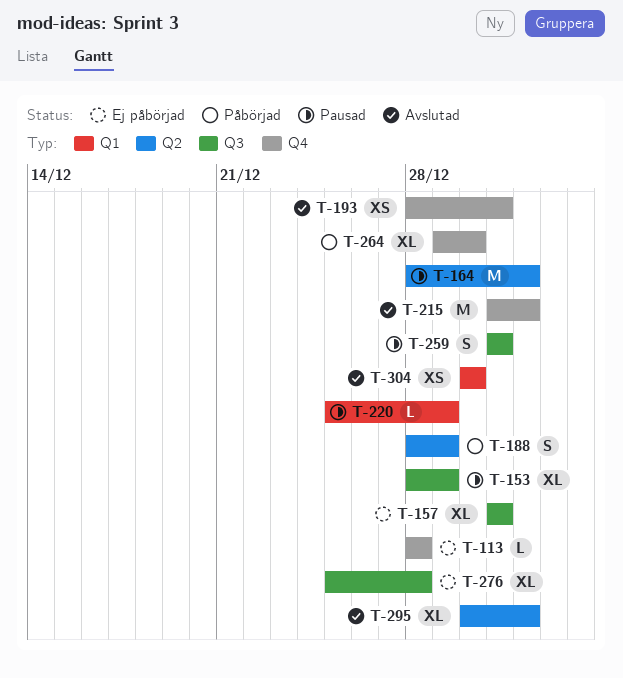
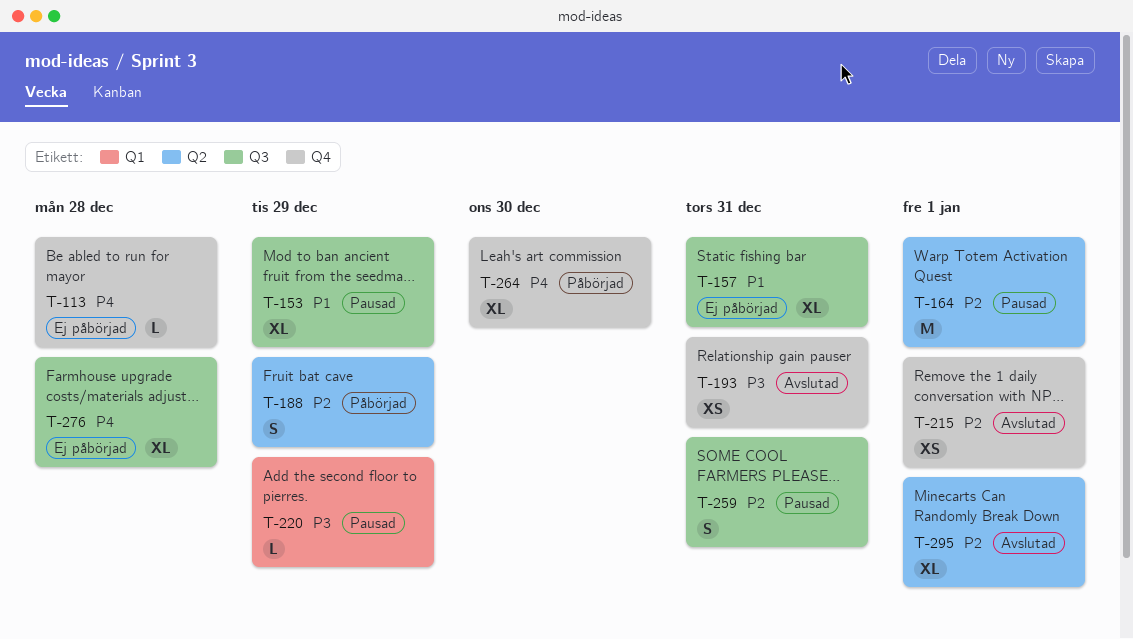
T-215, estimate: M -> XS
T-304: present -> none

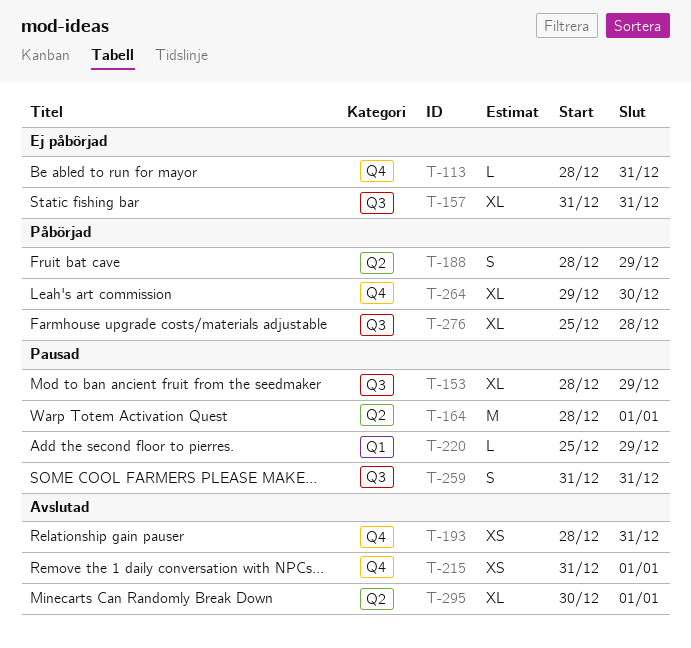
T-113, due: Dec 28 -> Dec 31
T-276, status: Ej påbörjad -> Påbörjad

